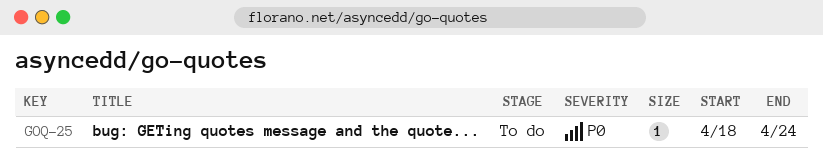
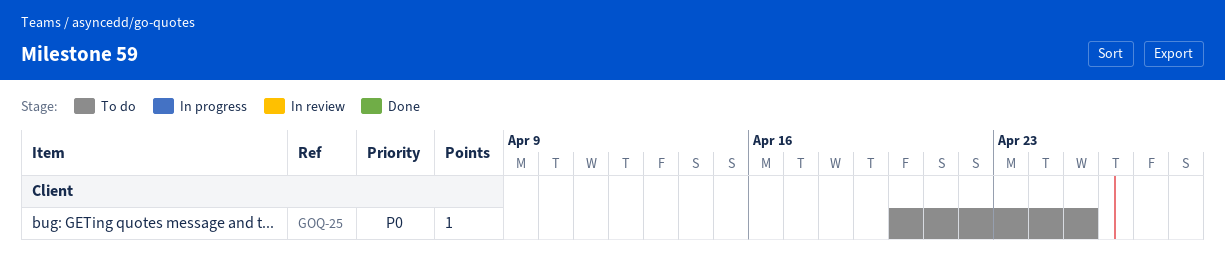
GOQ-25, start: Apr 18 -> Apr 20
GOQ-25, due: Apr 24 -> Apr 25

